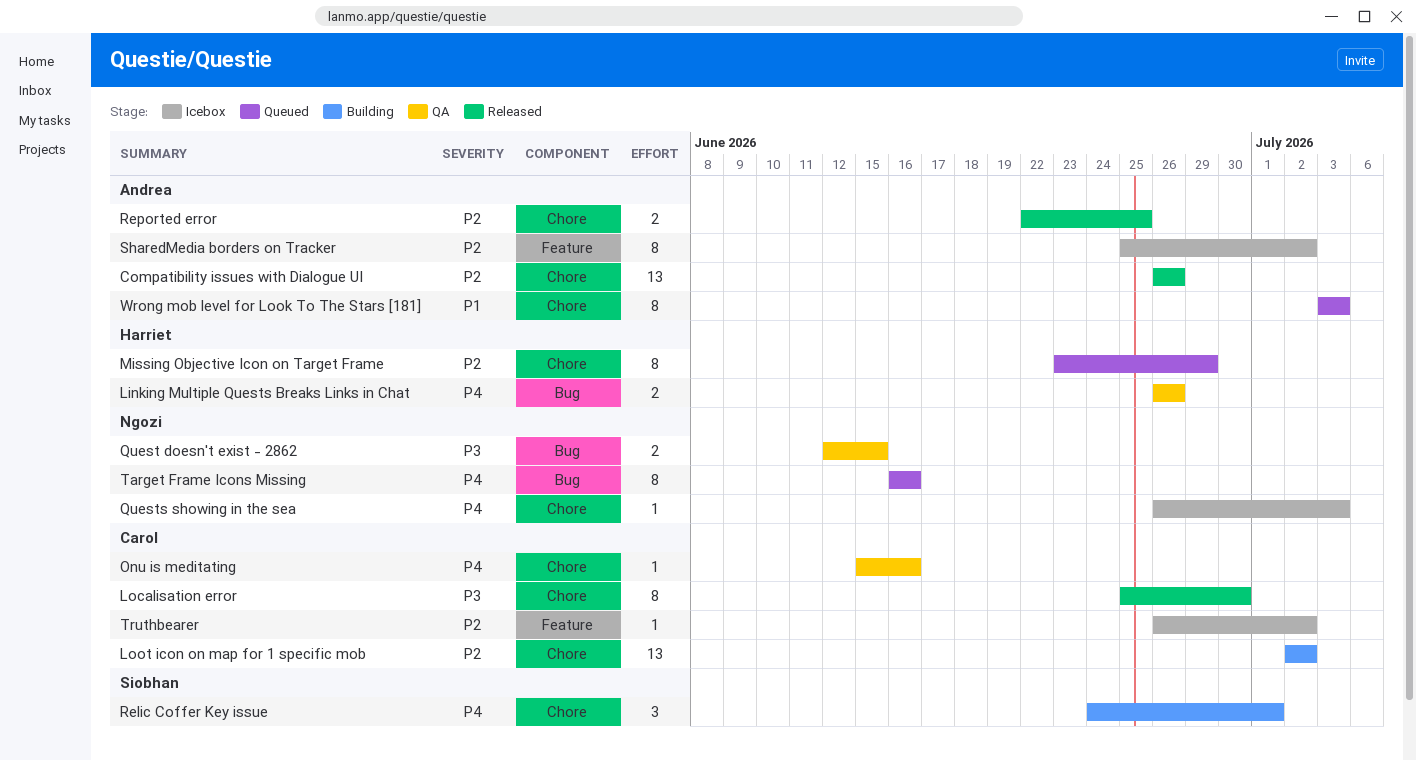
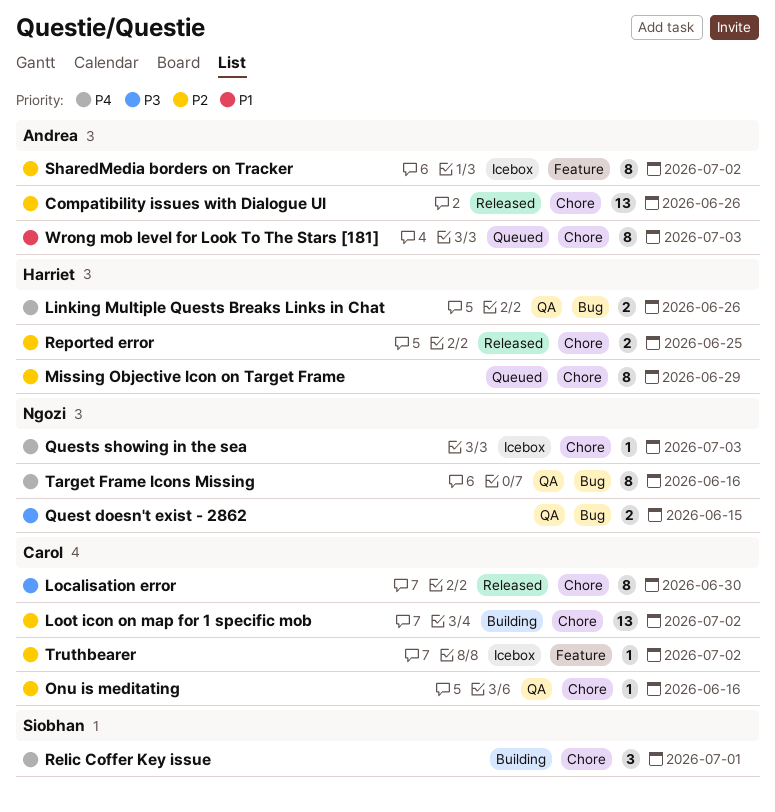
Onu is meditating, priority: P4 -> P2
Reported error, owner: Andrea -> Harriet
Target Frame Icons Missing, status: Queued -> QA

